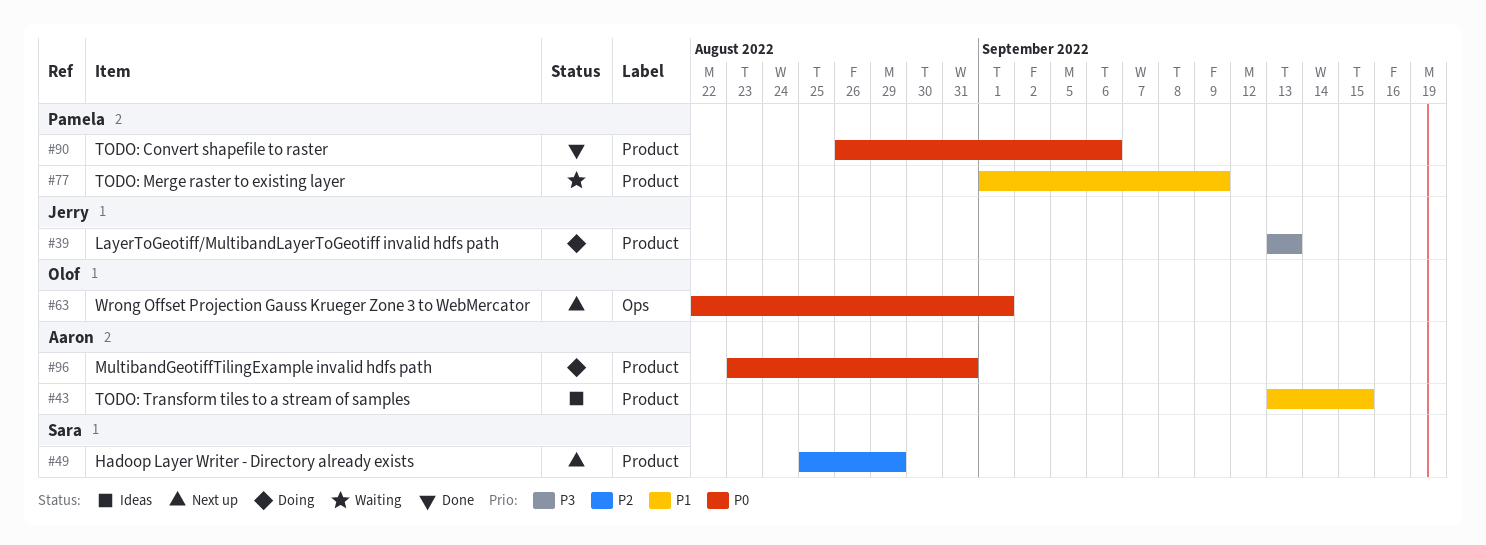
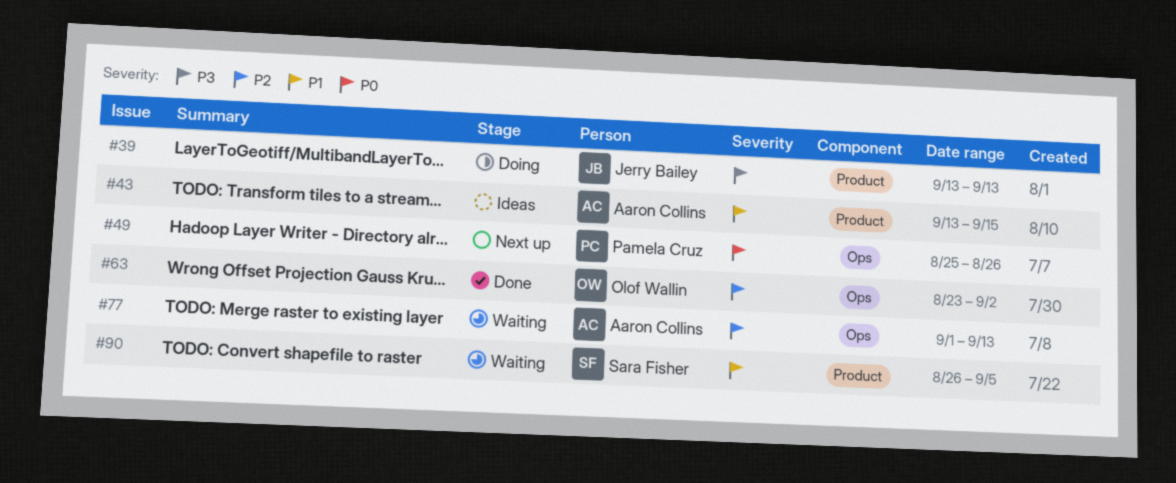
#49, owner: Sara Fisher -> Pamela Cruz
#49, priority: P2 -> P0
#49, label: Product -> Ops
#49, due: Aug 29 -> Aug 26
#63, status: Next up -> Done
#63, priority: P0 -> P2
#63, start: Aug 22 -> Aug 23
#63, due: Sep 1 -> Sep 2
#77, owner: Pamela Cruz -> Aaron Collins
#77, priority: P1 -> P2
#77, label: Product -> Ops
#77, due: Sep 9 -> Sep 13
#90, status: Done -> Waiting
#90, owner: Pamela Cruz -> Sara Fisher
#90, priority: P0 -> P1
#90, due: Sep 6 -> Sep 5
#96: present -> none

